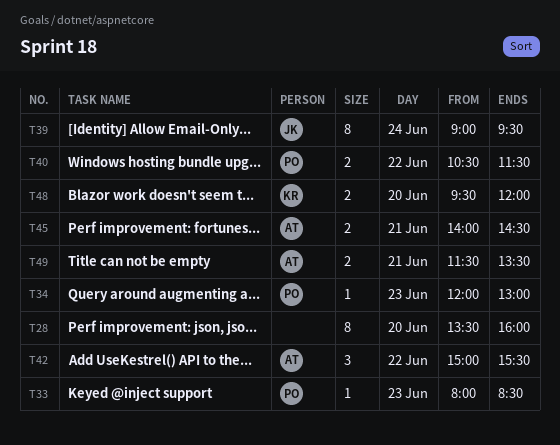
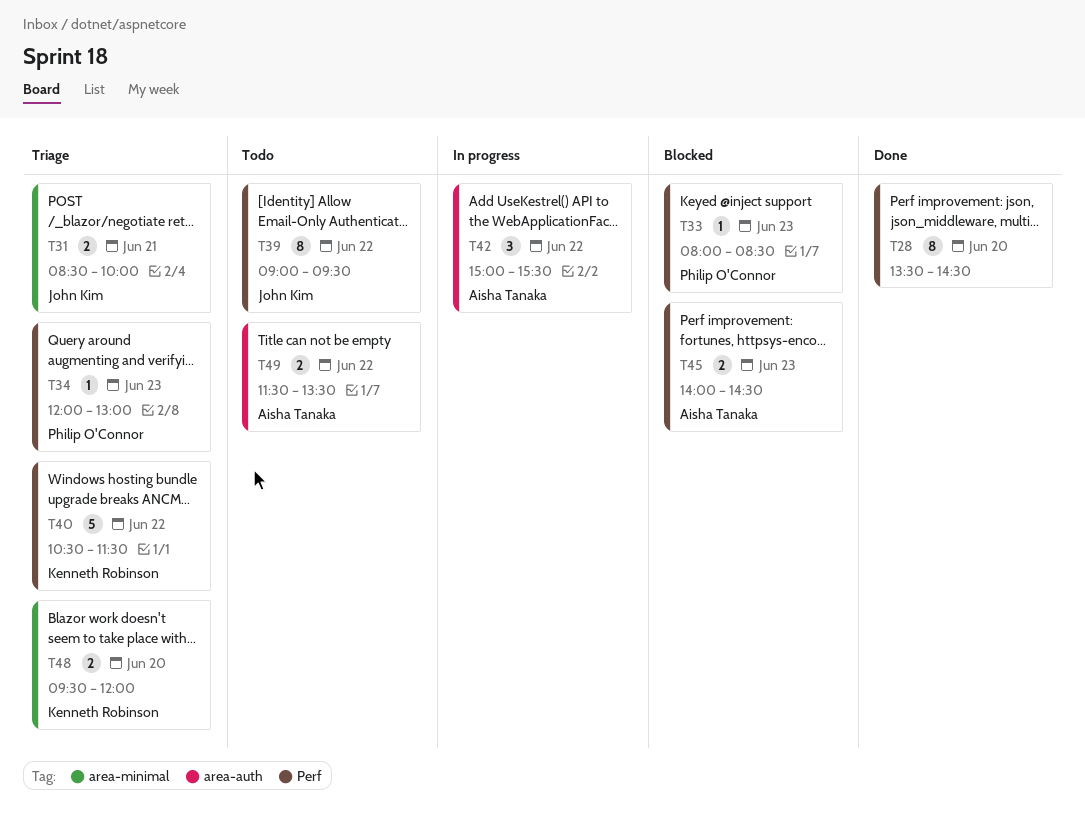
T28, ends: 16:00 -> 14:30
T31: none -> present
T39, day: Jun 24 -> Jun 22
T40, owner: Philip O'Connor -> Kenneth Robinson
T40, estimate: 2 -> 5
T45, day: Jun 21 -> Jun 23
T49, day: Jun 21 -> Jun 22

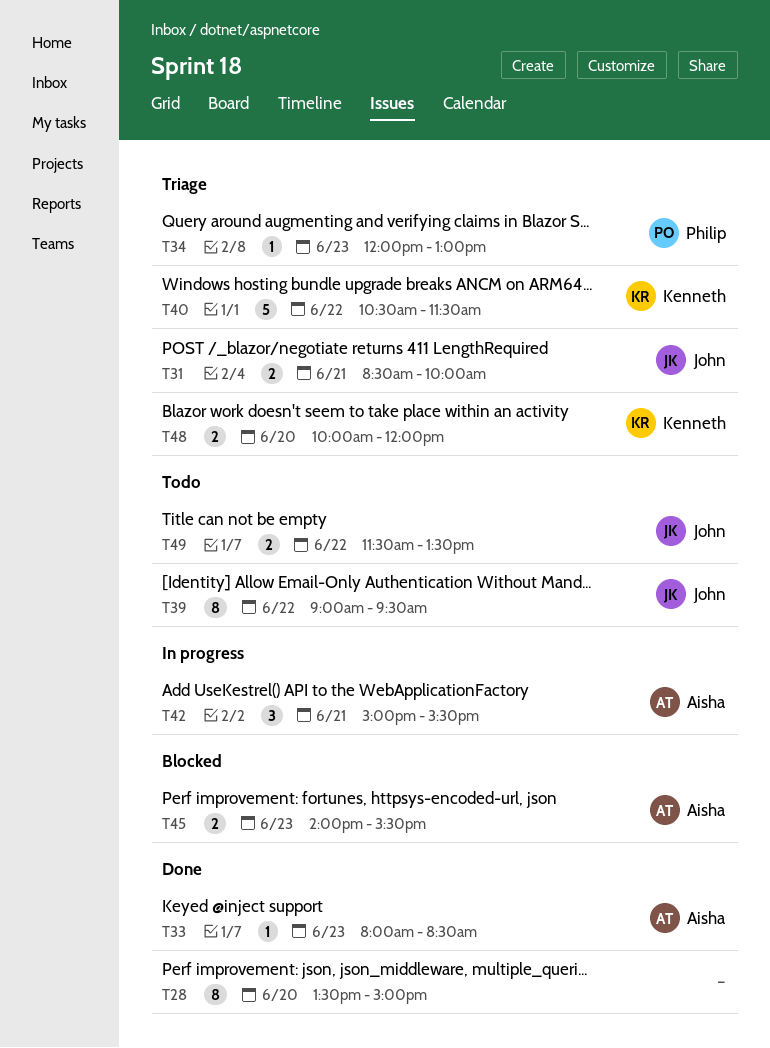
T28, ends: 14:30 -> 15:00
T33, status: Blocked -> Done
T33, owner: Philip O'Connor -> Aisha Tanaka
T42, day: Jun 22 -> Jun 21
T45, ends: 14:30 -> 15:30
T48, begins: 09:30 -> 10:00
T49, owner: Aisha Tanaka -> John Kim

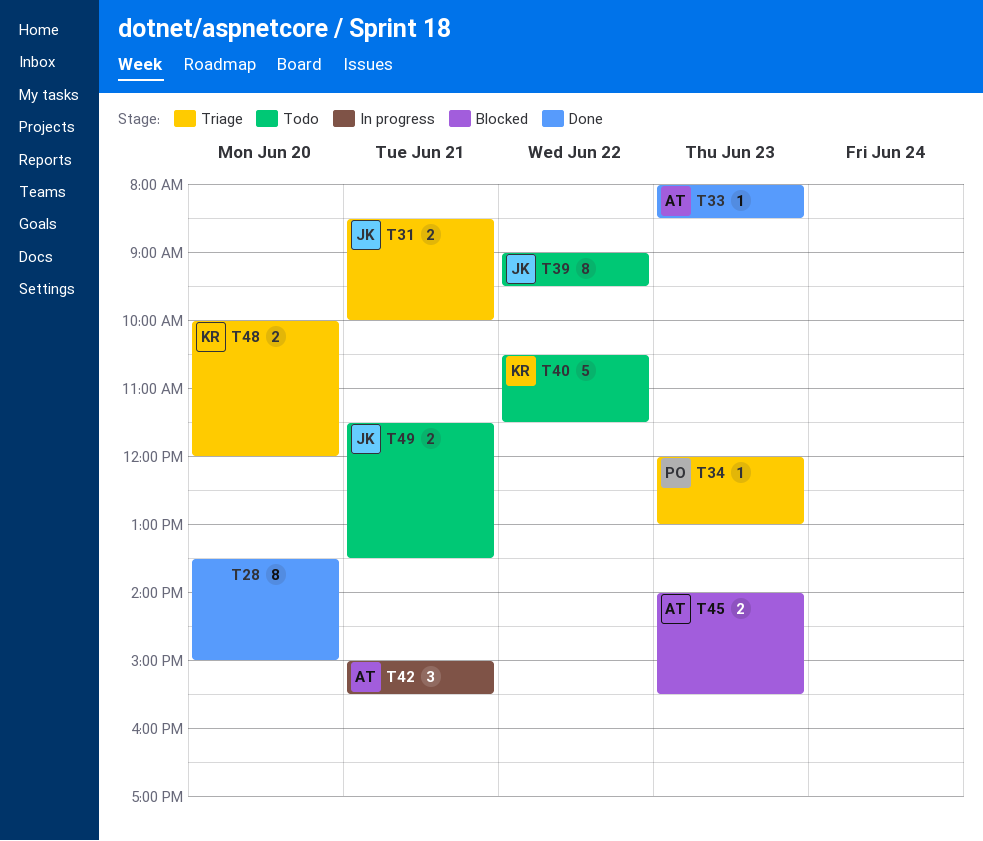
T40, status: Triage -> Todo
T49, day: Jun 22 -> Jun 21

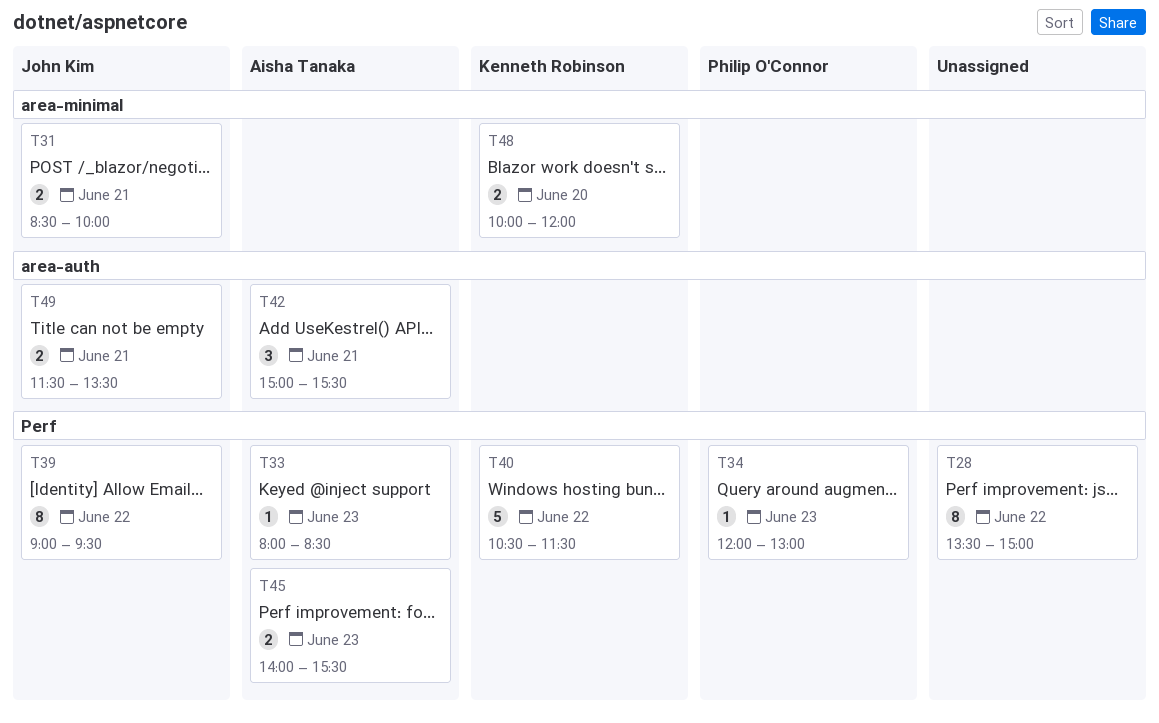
T28, day: Jun 20 -> Jun 22

